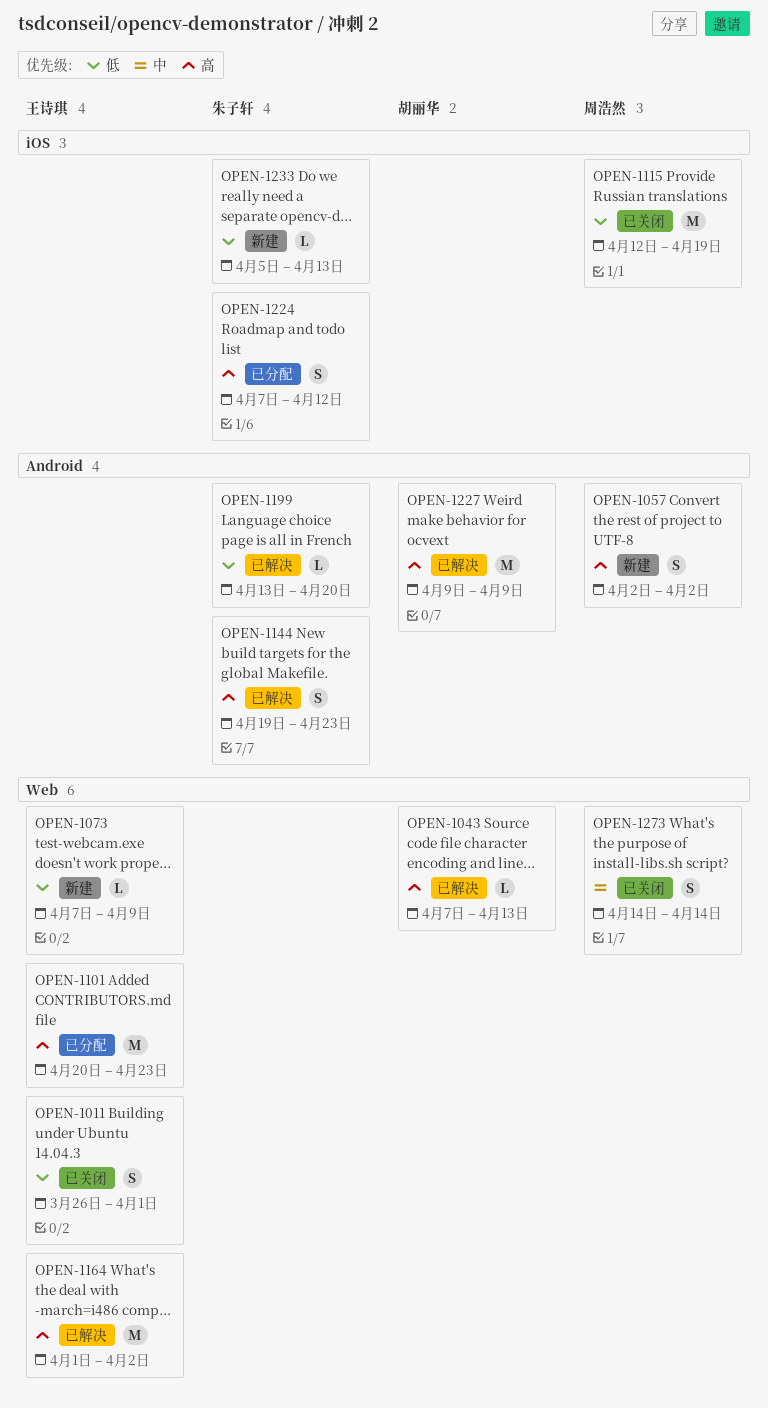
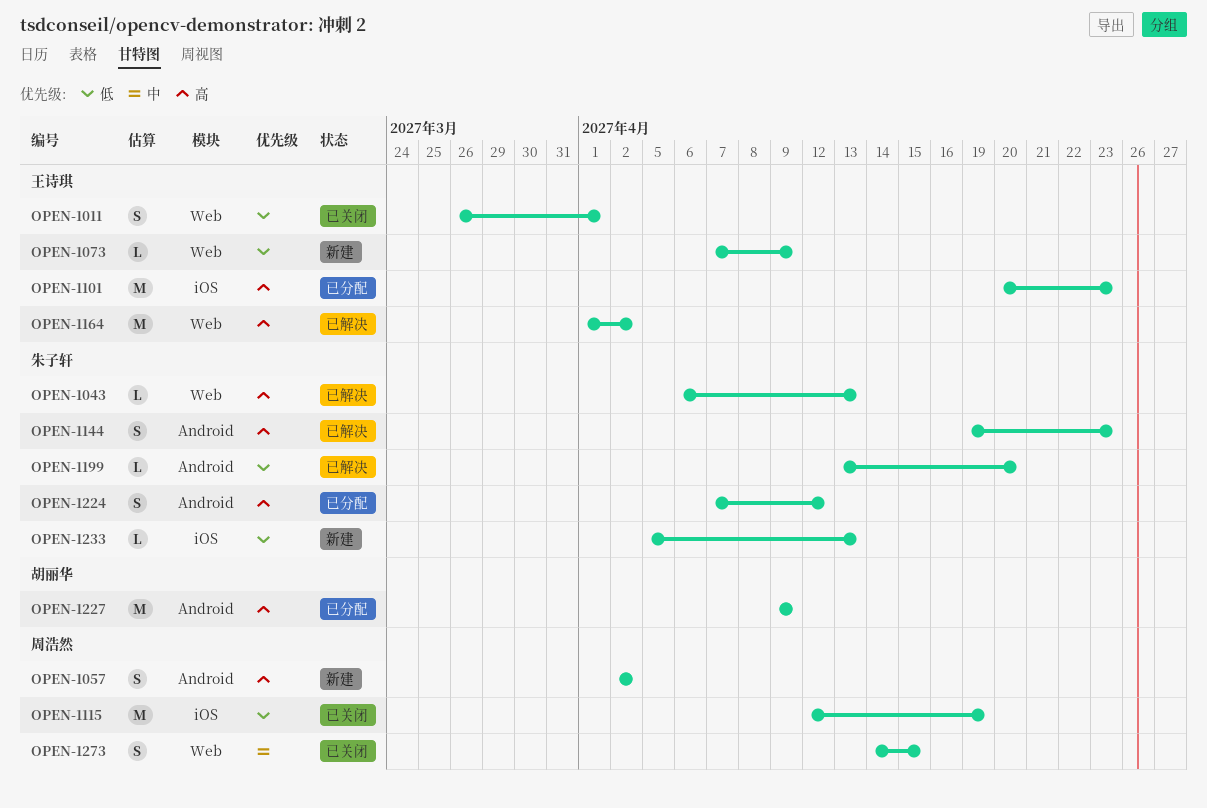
OPEN-1043, owner: 胡丽华 -> 朱子轩
OPEN-1043, start: Apr 7 -> Apr 6
OPEN-1101, label: Web -> iOS
OPEN-1224, label: iOS -> Android
OPEN-1227, status: 已解决 -> 已分配
OPEN-1273, due: Apr 14 -> Apr 15

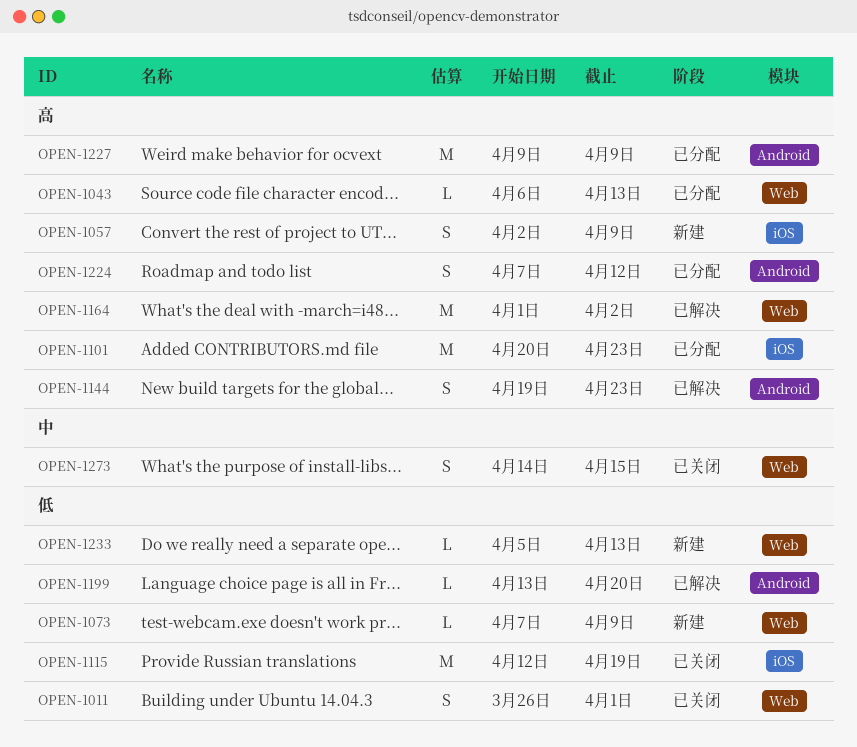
OPEN-1043, status: 已解决 -> 已分配
OPEN-1057, label: Android -> iOS
OPEN-1057, due: Apr 2 -> Apr 9
OPEN-1233, label: iOS -> Web

